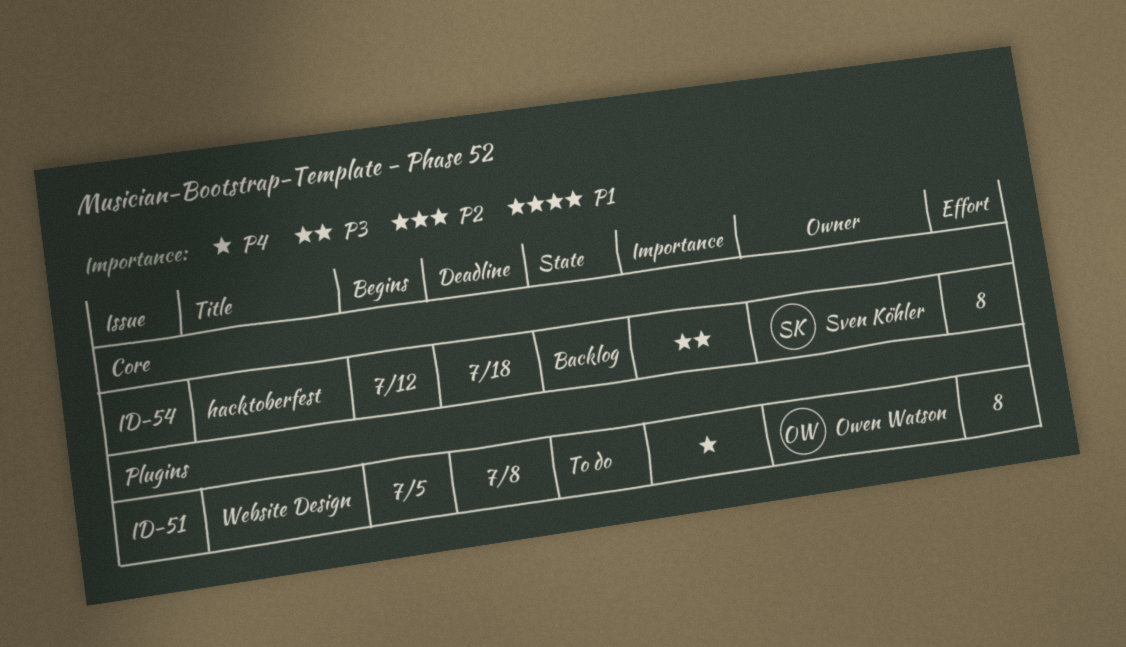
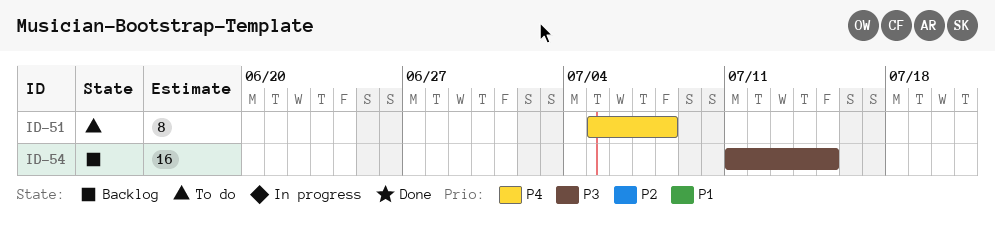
ID-54, estimate: 8 -> 16
ID-54, start: Jul 12 -> Jul 11
ID-54, due: Jul 18 -> Jul 15

